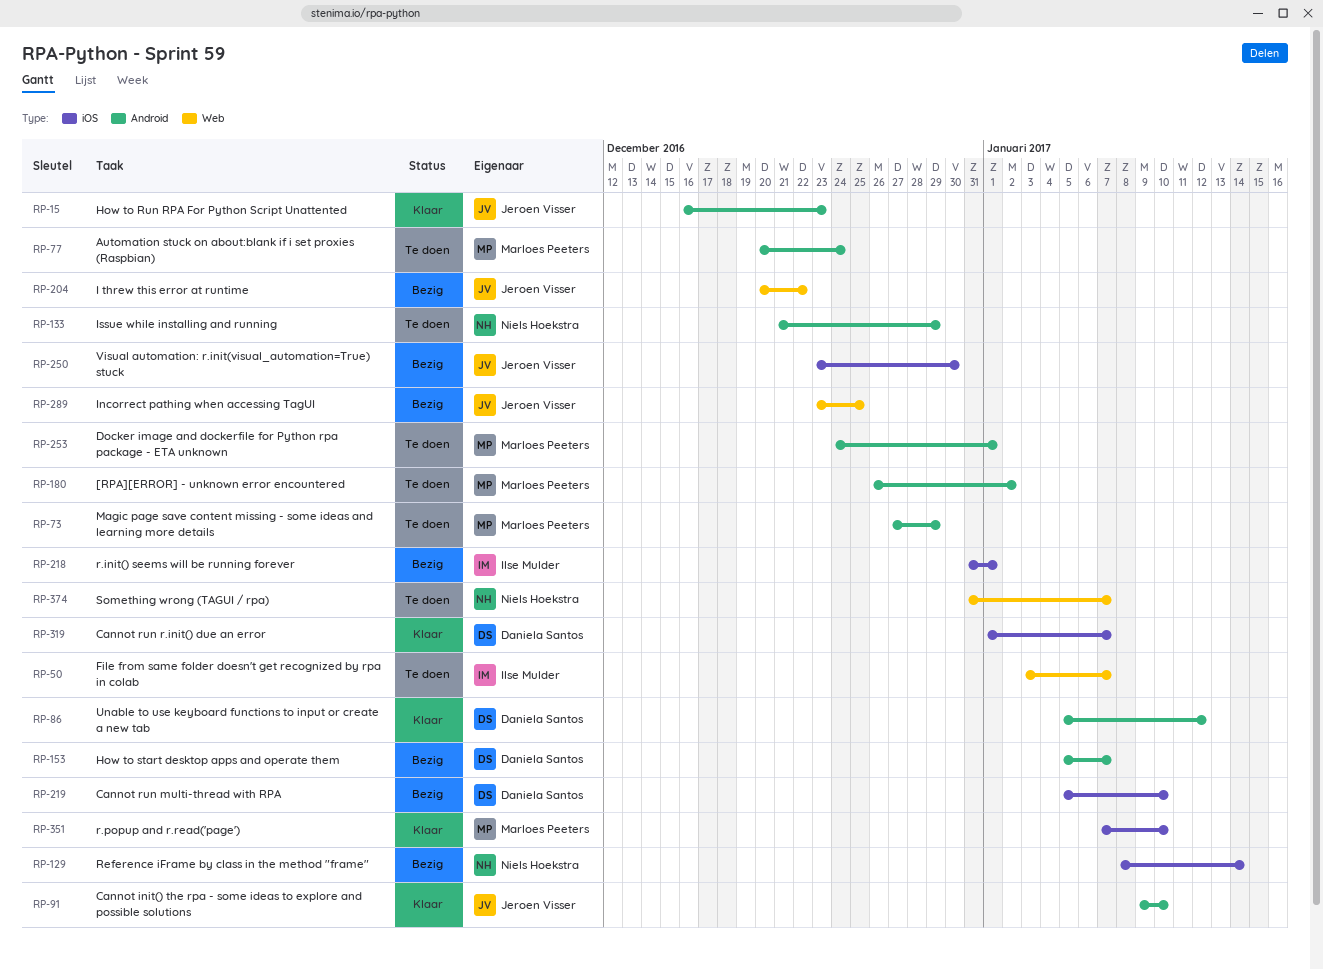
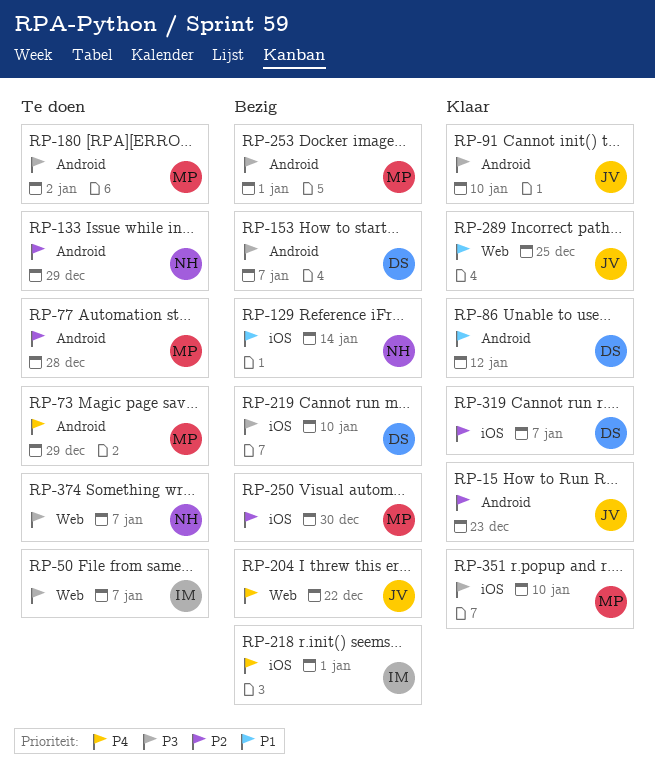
RP-77, due: Dec 24 -> Dec 28
RP-250, owner: Jeroen Visser -> Marloes Peeters
RP-253, status: Te doen -> Bezig
RP-289, status: Bezig -> Klaar

